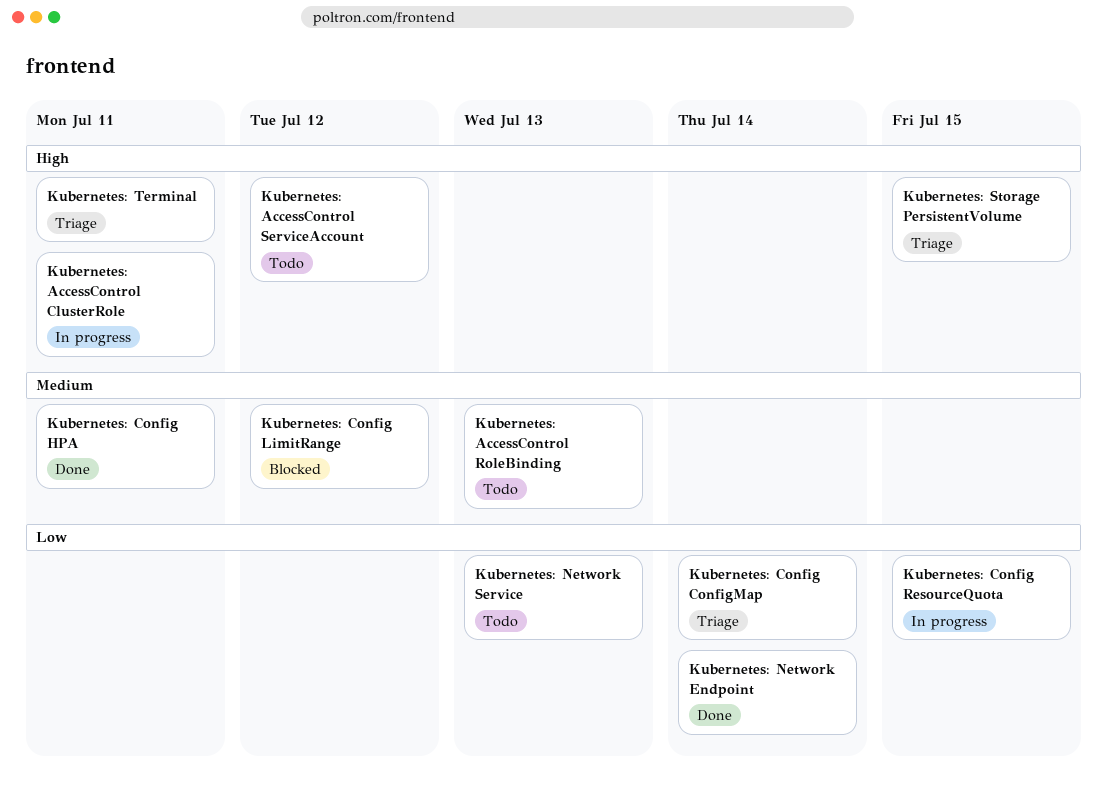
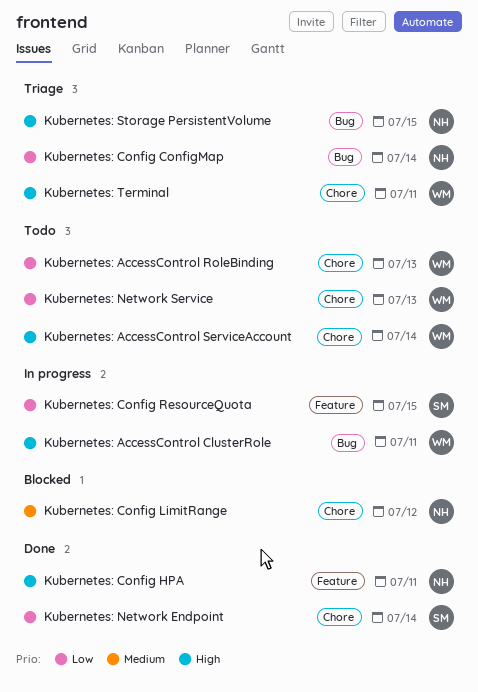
Kubernetes: AccessControl RoleBinding, priority: Medium -> Low
Kubernetes: AccessControl ServiceAccount, due: Jul 12 -> Jul 14
Kubernetes: Config HPA, priority: Medium -> High

